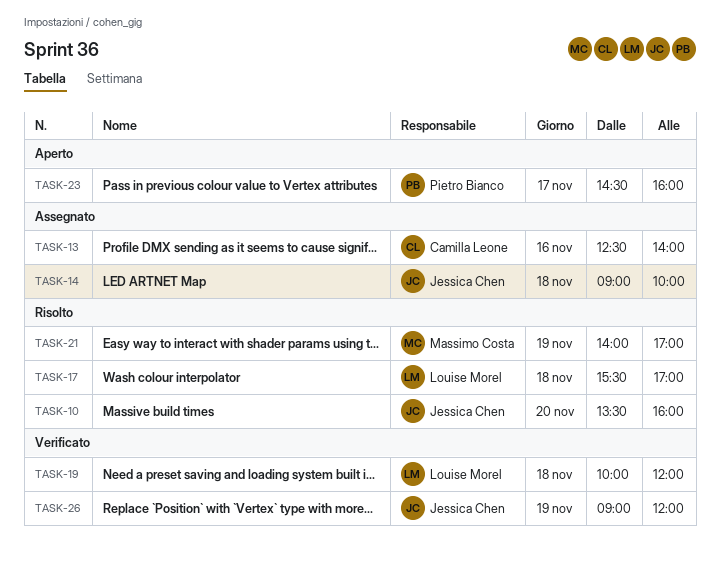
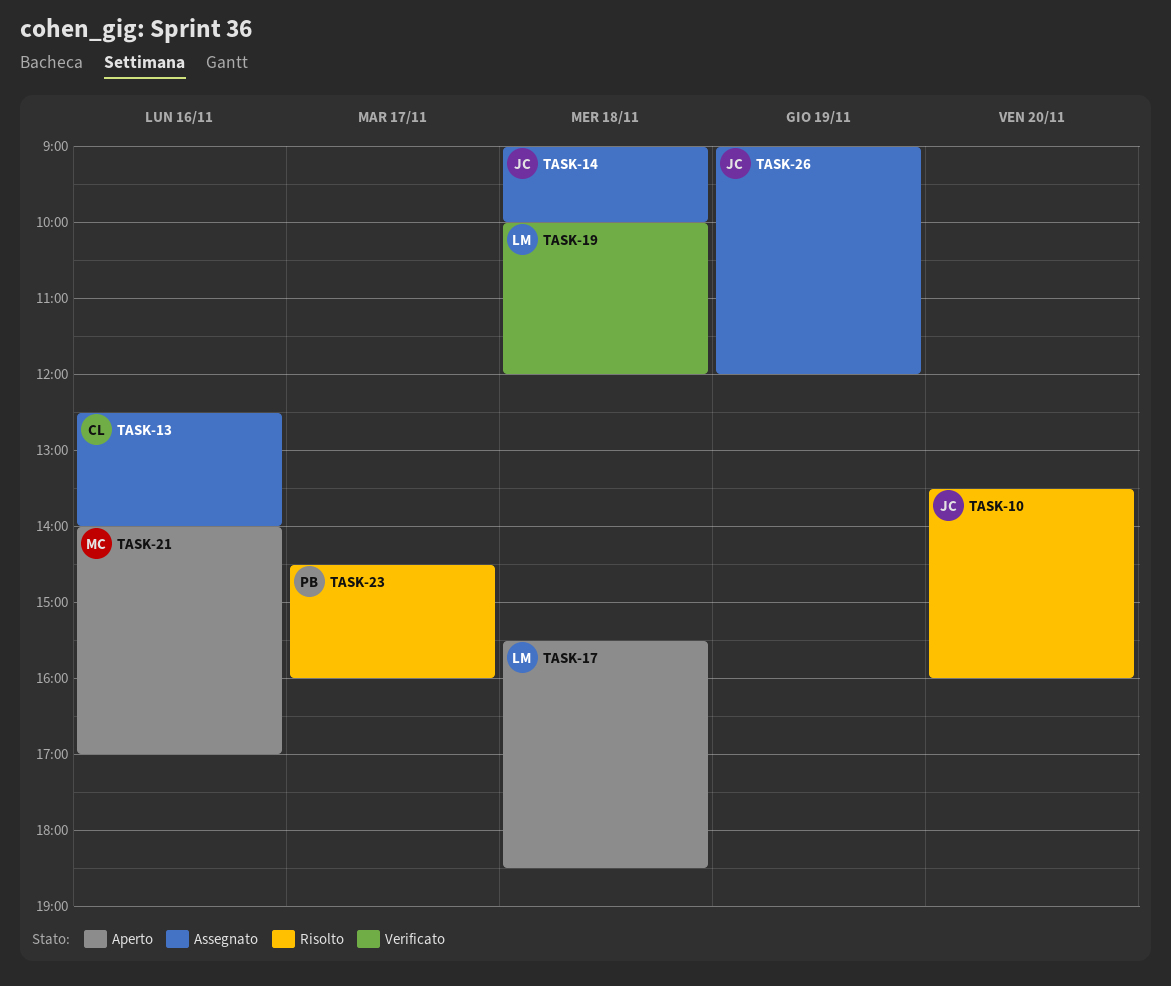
TASK-17, status: Risolto -> Aperto
TASK-17, ends: 17:00 -> 18:30
TASK-21, status: Risolto -> Aperto
TASK-21, day: Nov 19 -> Nov 16
TASK-23, status: Aperto -> Risolto
TASK-26, status: Verificato -> Assegnato

